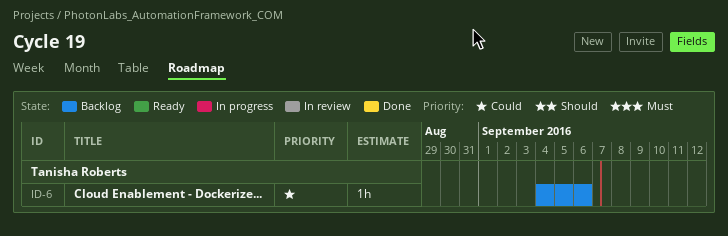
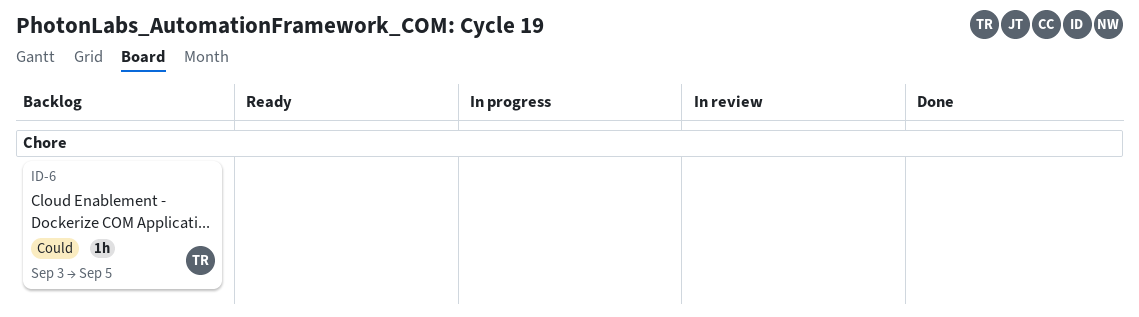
ID-6, start: Sep 4 -> Sep 3
ID-6, due: Sep 6 -> Sep 5

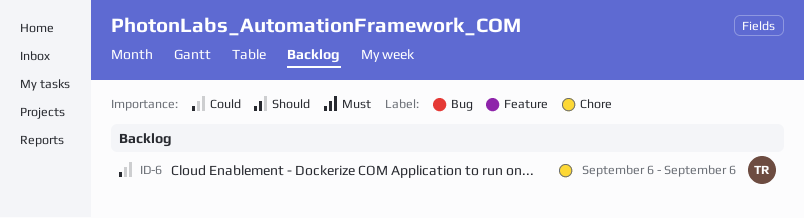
ID-6, start: Sep 3 -> Sep 6
ID-6, due: Sep 5 -> Sep 6

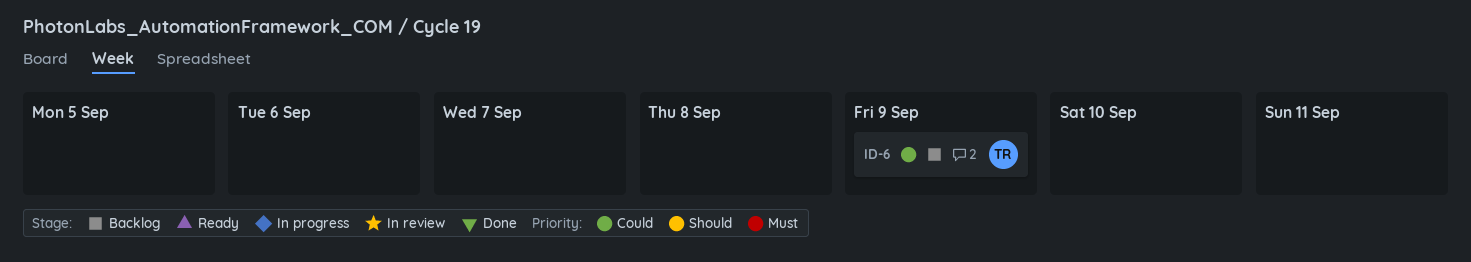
ID-6, due: Sep 6 -> Sep 9

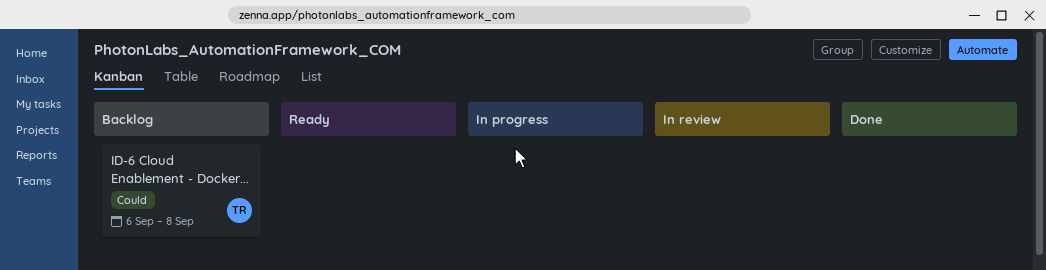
ID-6, due: Sep 9 -> Sep 8

